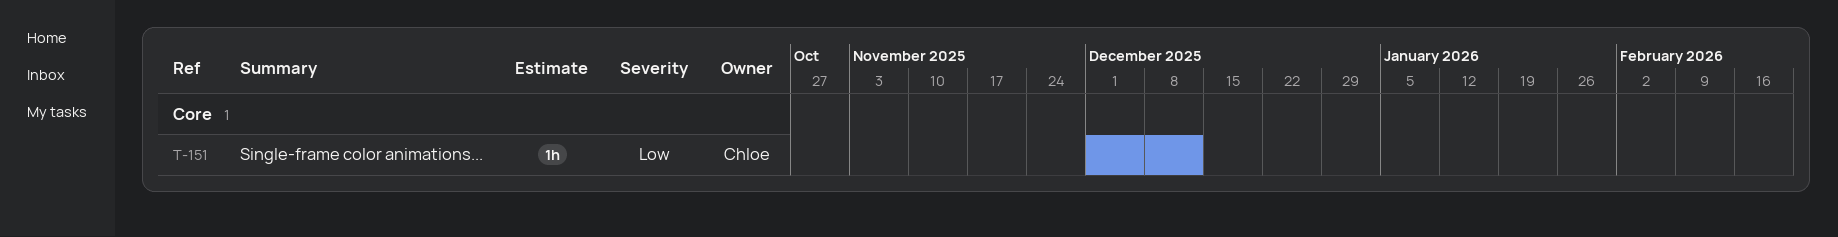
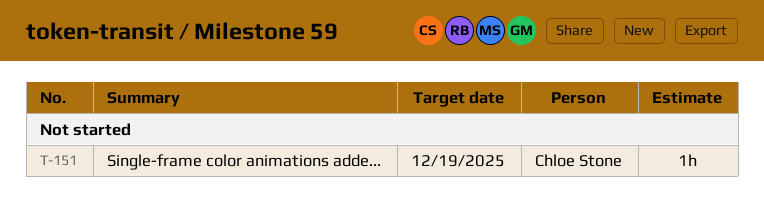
T-151, due: Dec 12 -> Dec 19

